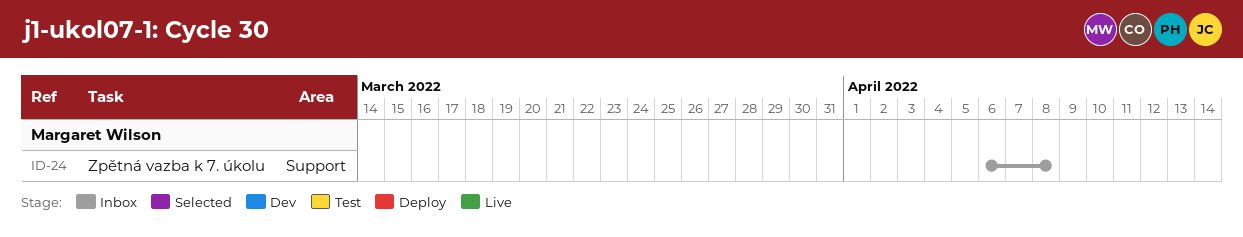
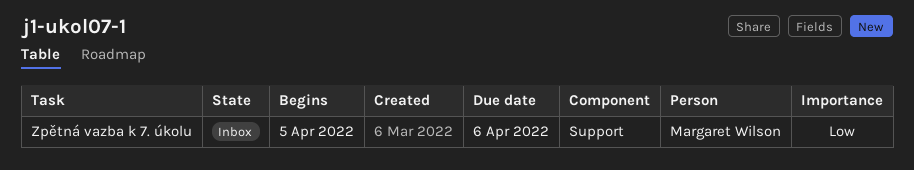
Zpětná vazba k 7. úkolu, start: Apr 6 -> Apr 5
Zpětná vazba k 7. úkolu, due: Apr 8 -> Apr 6

